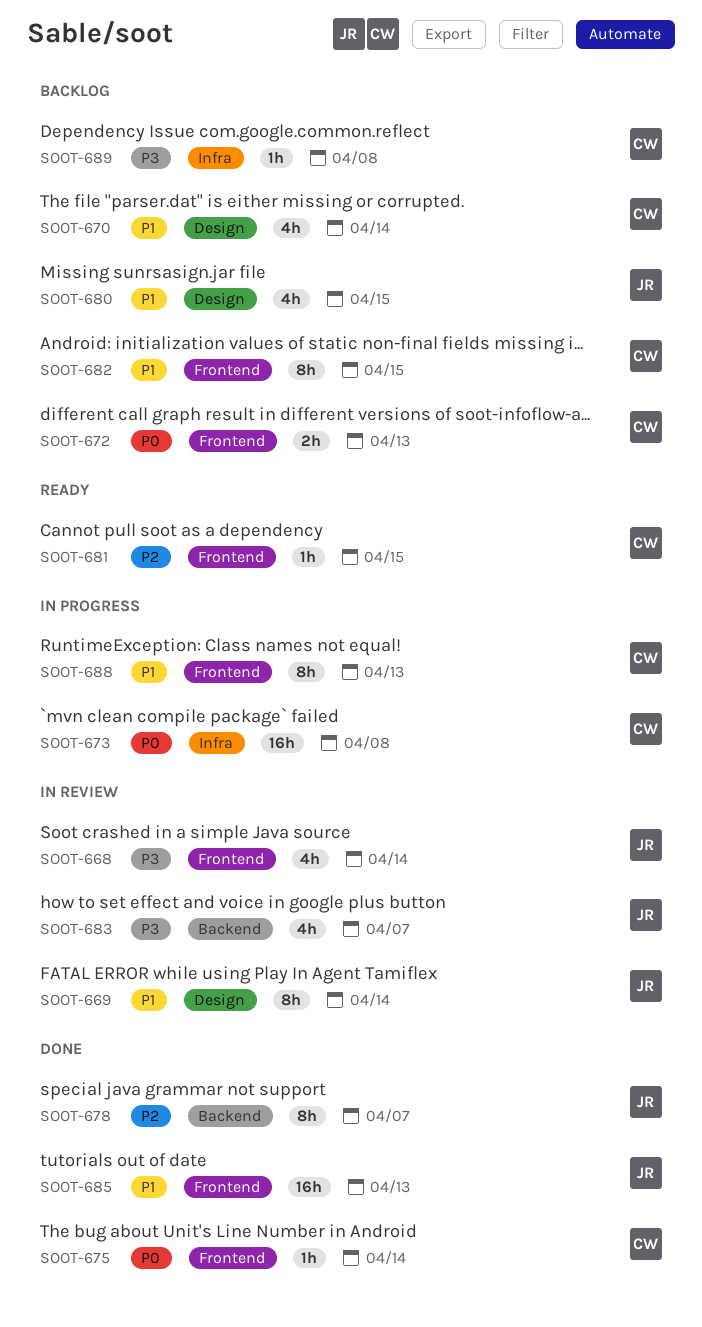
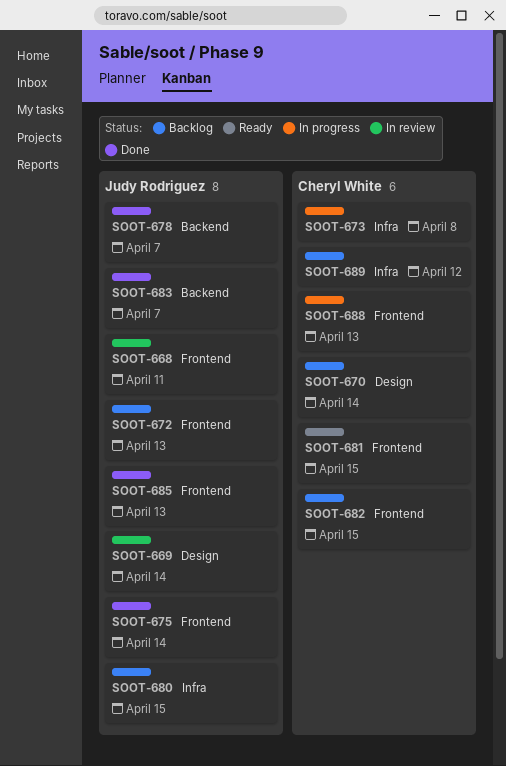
SOOT-668, due: Apr 14 -> Apr 11
SOOT-672, owner: Cheryl White -> Judy Rodriguez
SOOT-675, owner: Cheryl White -> Judy Rodriguez
SOOT-680, label: Design -> Infra
SOOT-683, status: In review -> Done
SOOT-689, due: Apr 8 -> Apr 12

